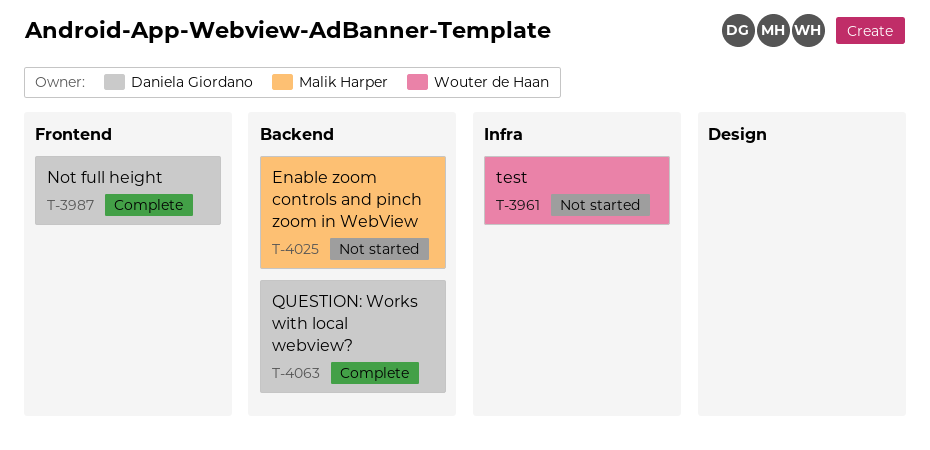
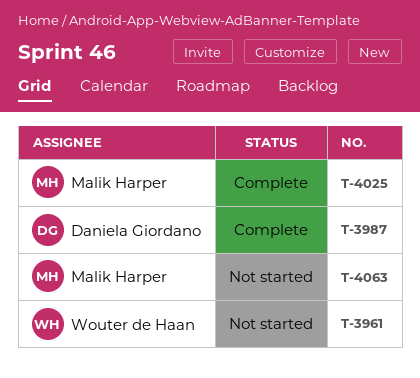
T-4025, status: Not started -> Complete
T-4063, status: Complete -> Not started
T-4063, owner: Daniela Giordano -> Malik Harper

